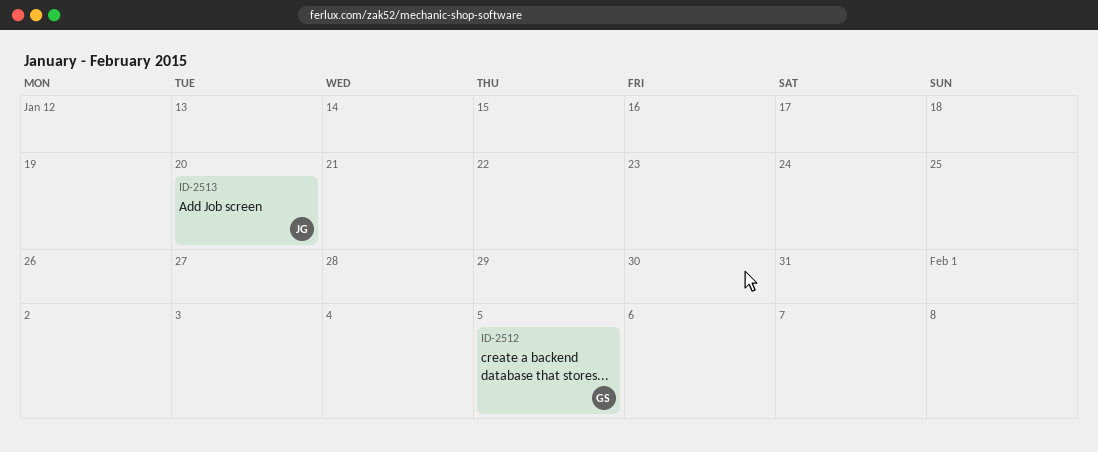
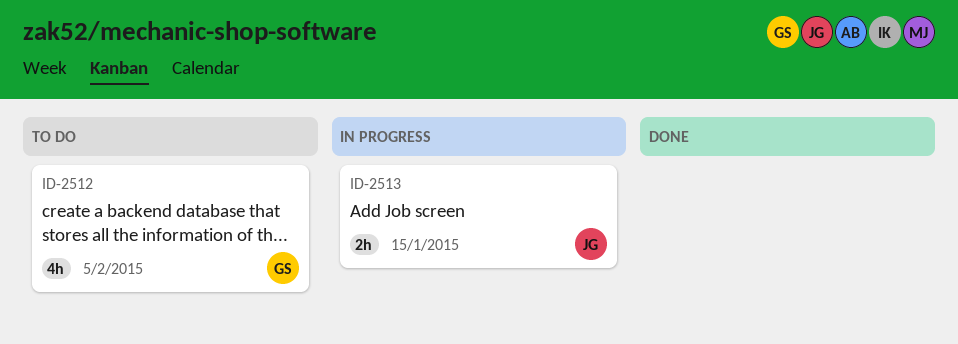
ID-2513, due: Jan 20 -> Jan 15

